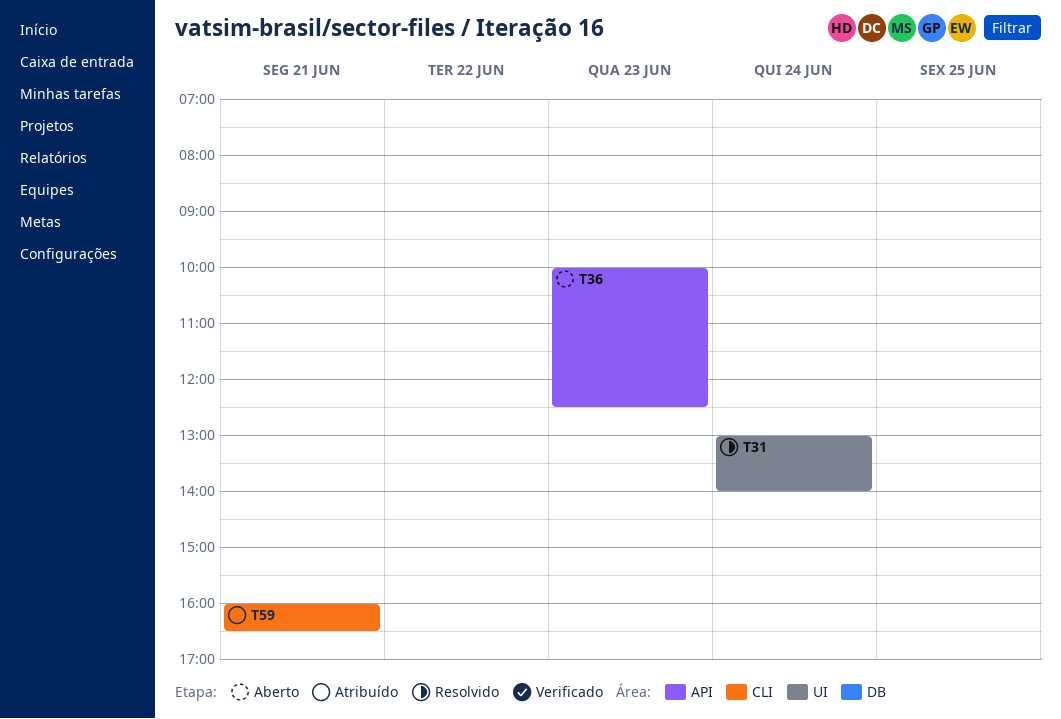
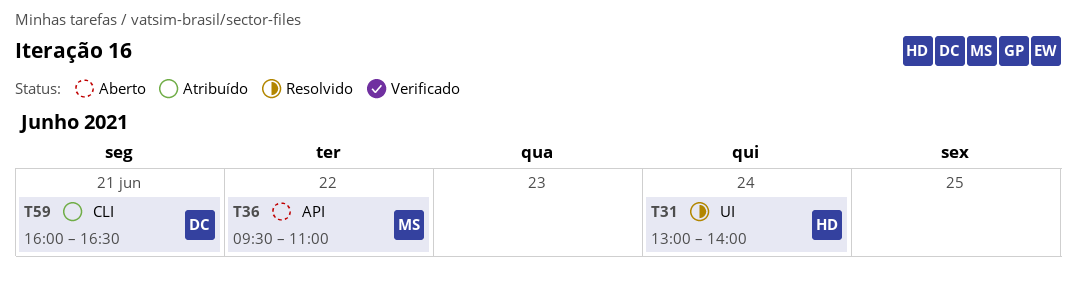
T36, day: Jun 23 -> Jun 22
T36, begins: 10:00 -> 09:30
T36, ends: 12:30 -> 11:00

